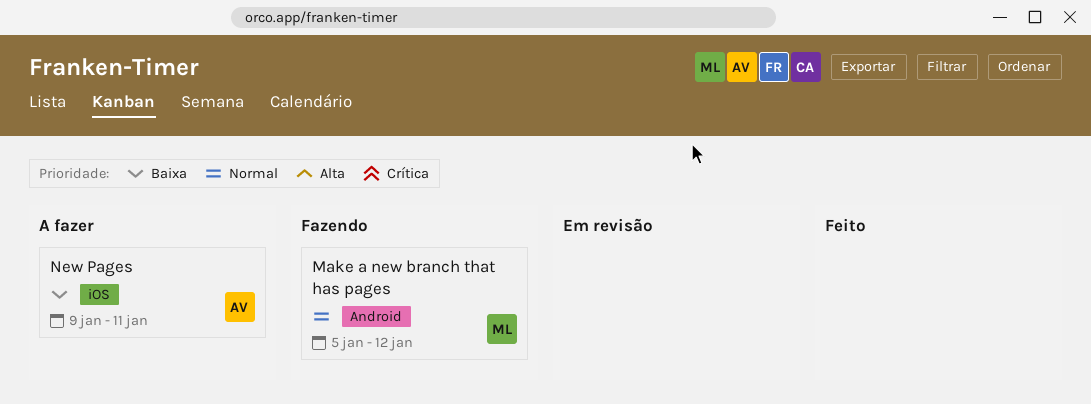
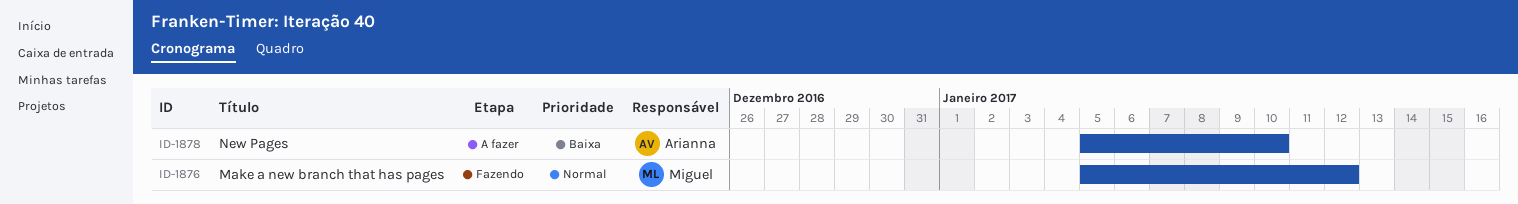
New Pages, start: Jan 9 -> Jan 5
New Pages, due: Jan 11 -> Jan 10

